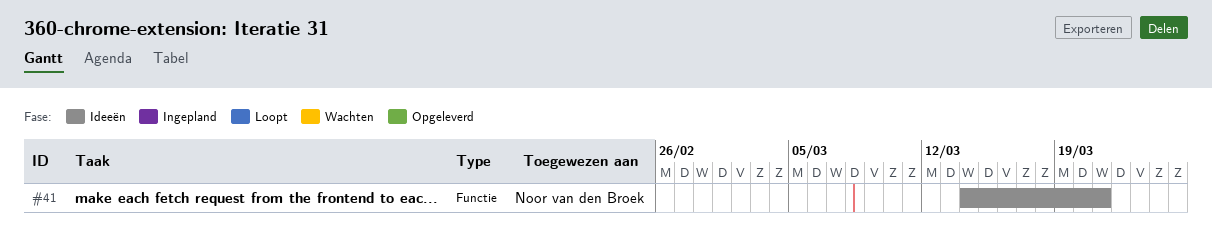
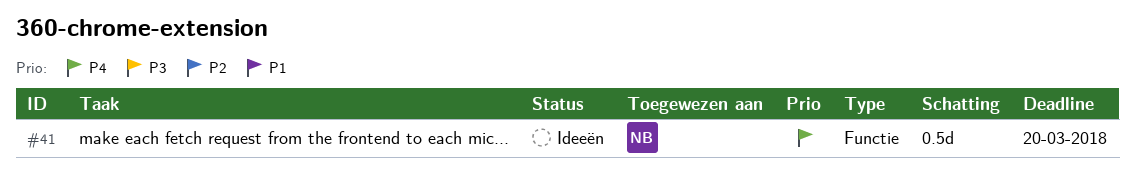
#41, due: Mar 21 -> Mar 20

